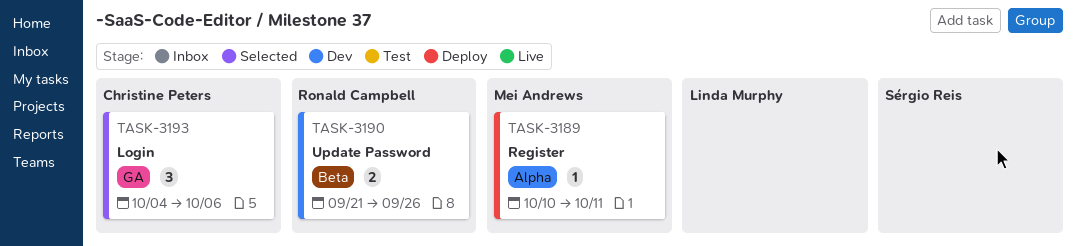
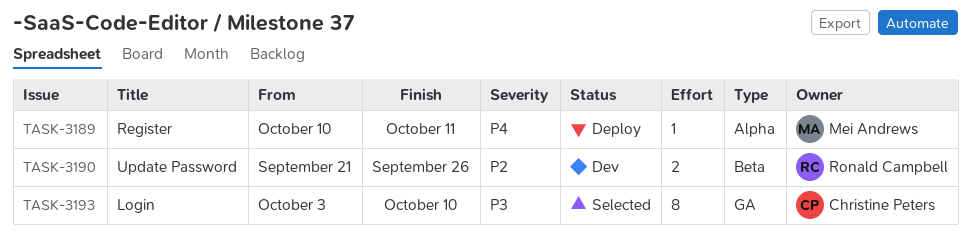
TASK-3193, estimate: 3 -> 8
TASK-3193, start: Oct 4 -> Oct 3
TASK-3193, due: Oct 6 -> Oct 10

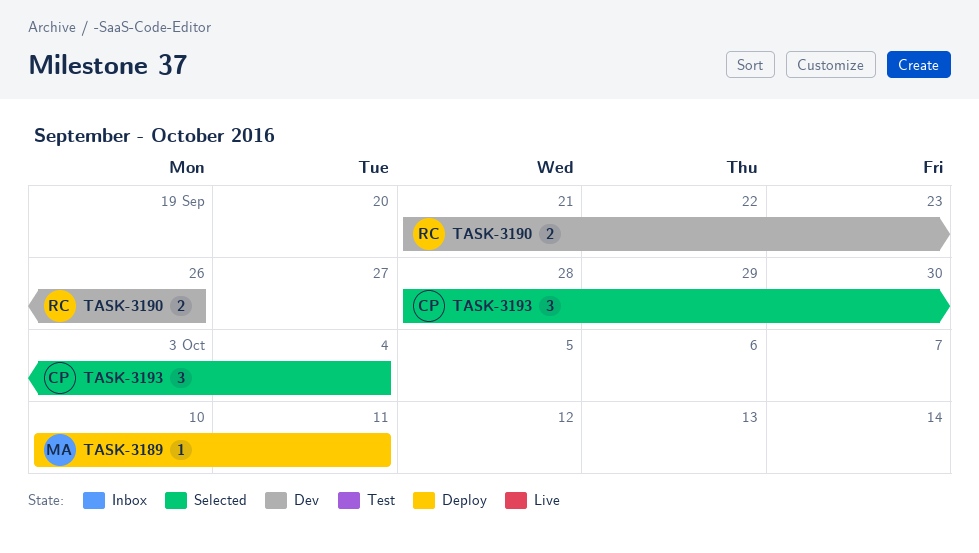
TASK-3193, estimate: 8 -> 3
TASK-3193, start: Oct 3 -> Sep 28
TASK-3193, due: Oct 10 -> Oct 4

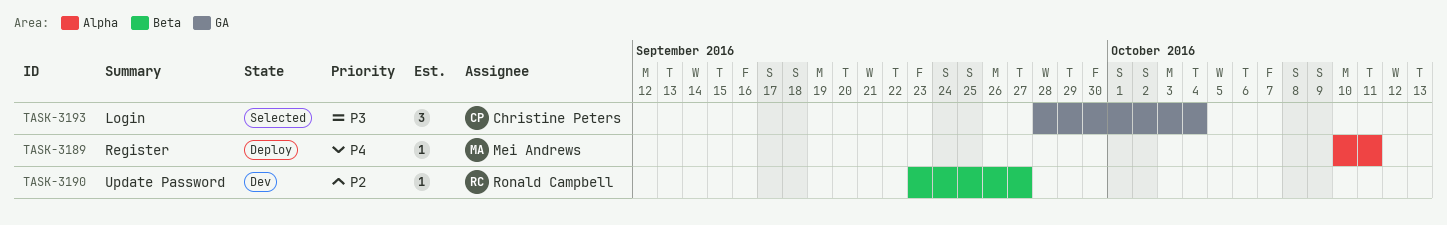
TASK-3190, estimate: 2 -> 1
TASK-3190, start: Sep 21 -> Sep 23
TASK-3190, due: Sep 26 -> Sep 27

